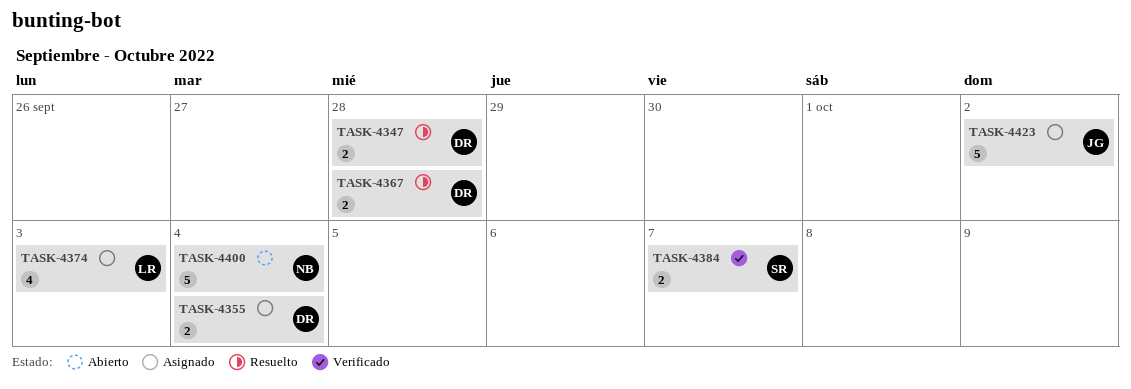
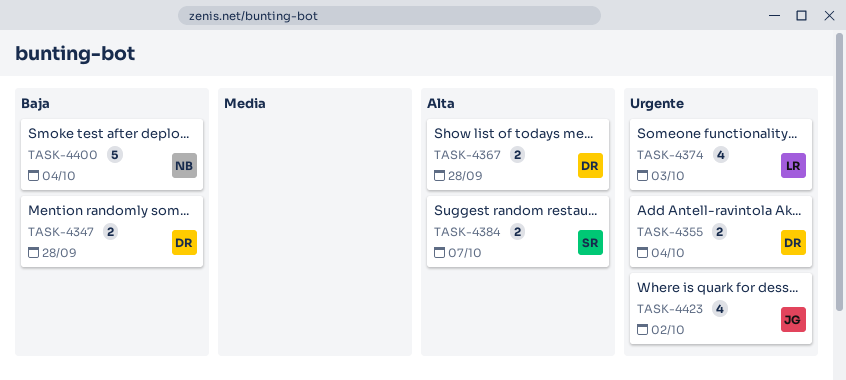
TASK-4423, estimate: 5 -> 4

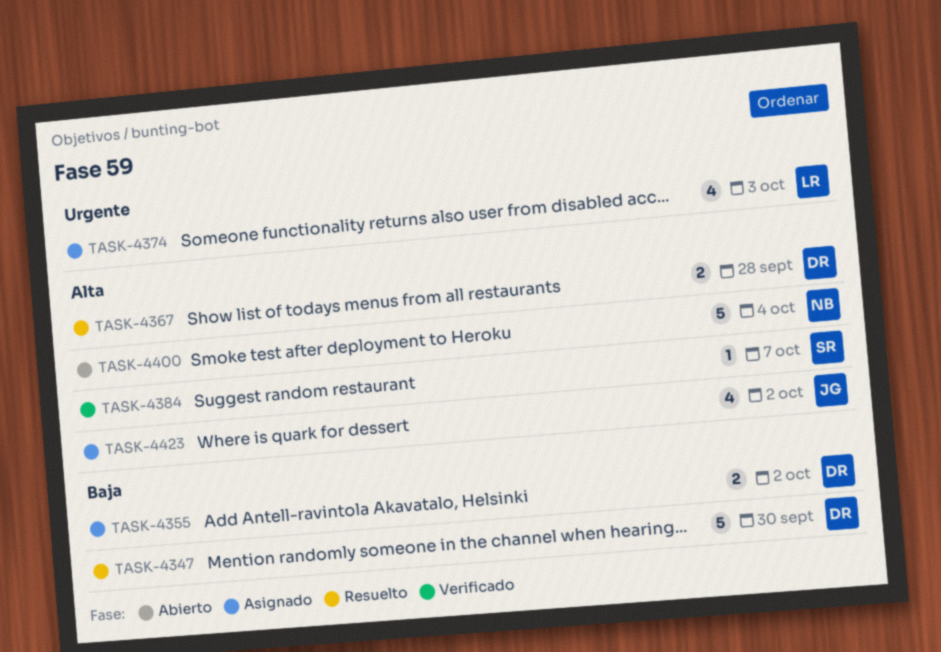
TASK-4347, estimate: 2 -> 5
TASK-4347, due: Sep 28 -> Sep 30
TASK-4355, priority: Urgente -> Baja
TASK-4355, due: Oct 4 -> Oct 2
TASK-4384, estimate: 2 -> 1
TASK-4400, priority: Baja -> Alta
TASK-4423, priority: Urgente -> Alta

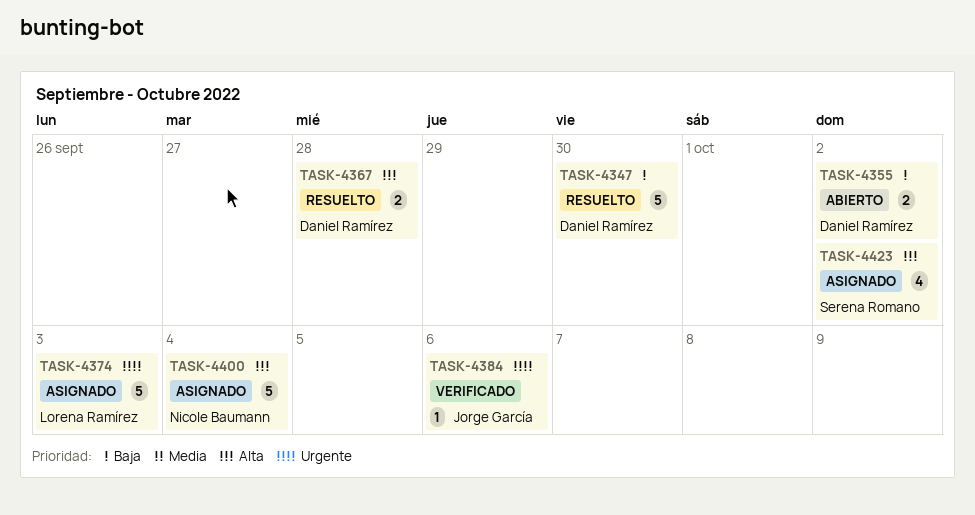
TASK-4355, status: Asignado -> Abierto
TASK-4374, estimate: 4 -> 5
TASK-4384, owner: Serena Romano -> Jorge García
TASK-4384, priority: Alta -> Urgente
TASK-4384, due: Oct 7 -> Oct 6
TASK-4400, status: Abierto -> Asignado
TASK-4423, owner: Jorge García -> Serena Romano

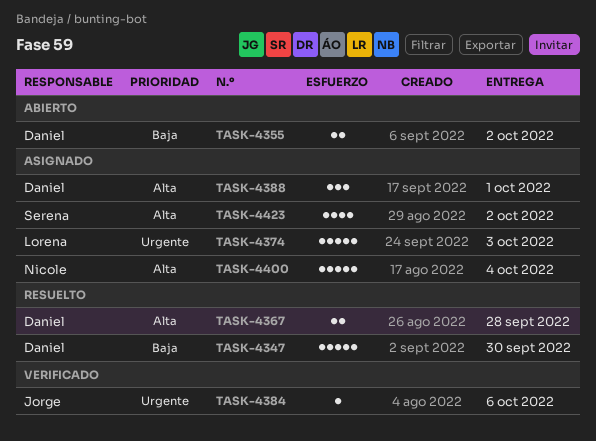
TASK-4388: none -> present

